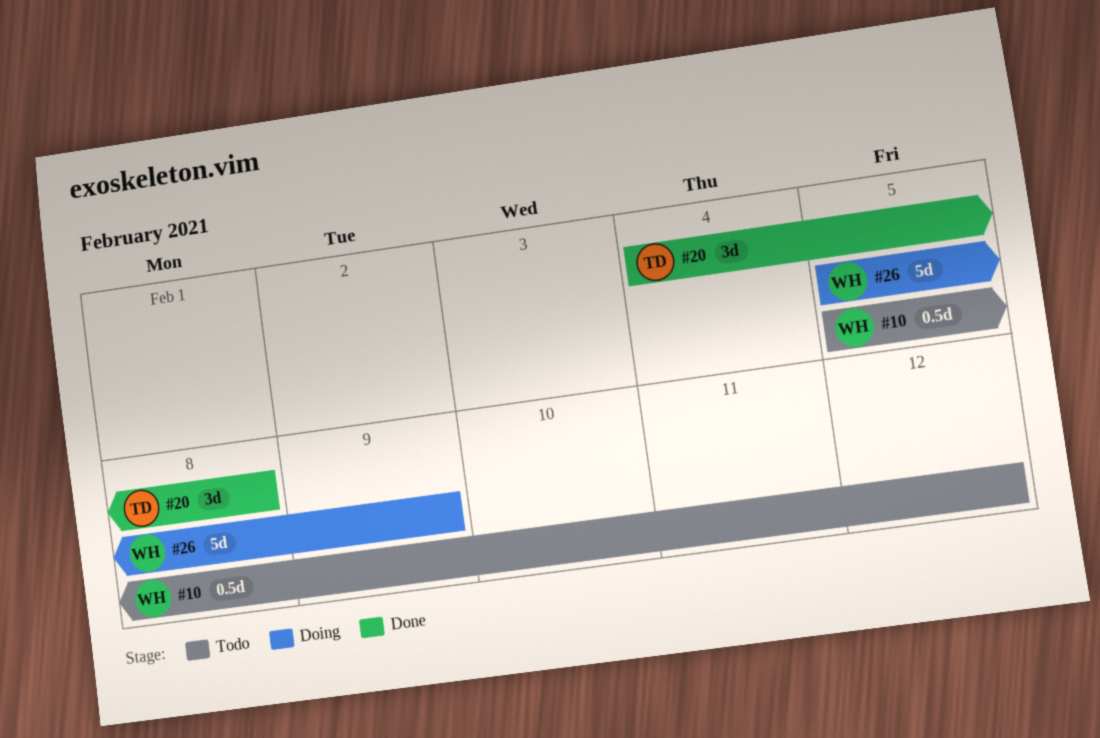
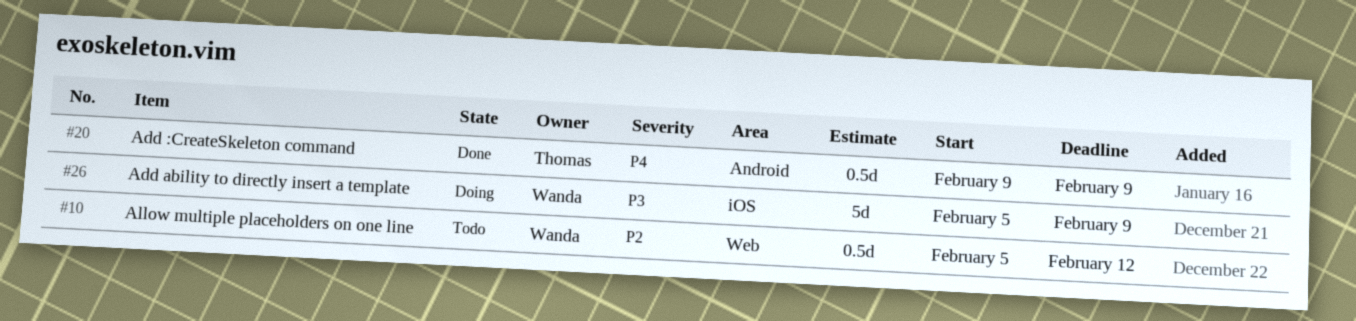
#20, estimate: 3d -> 0.5d
#20, start: Feb 4 -> Feb 9
#20, due: Feb 8 -> Feb 9

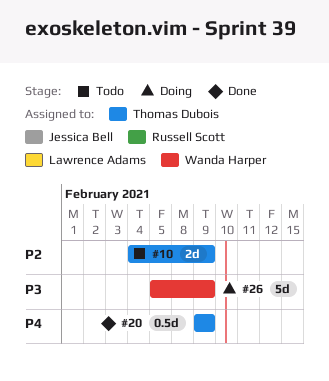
#10, owner: Wanda Harper -> Thomas Dubois
#10, estimate: 0.5d -> 2d
#10, start: Feb 5 -> Feb 4
#10, due: Feb 12 -> Feb 9

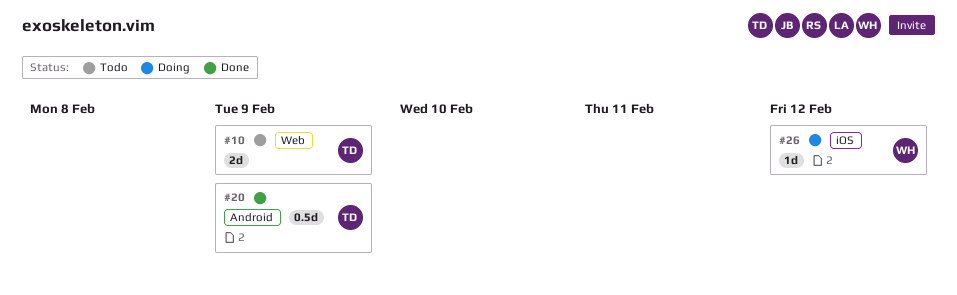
#26, estimate: 5d -> 1d
#26, due: Feb 9 -> Feb 12

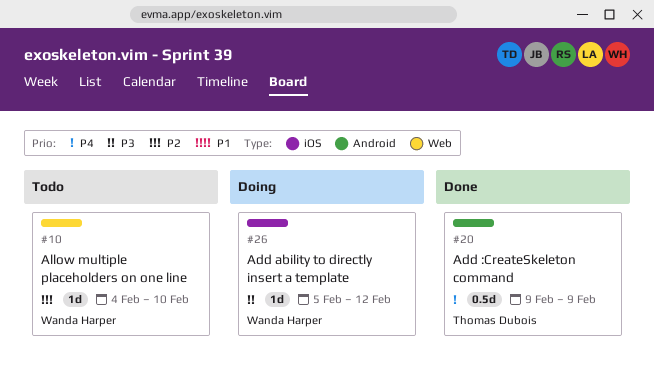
#10, owner: Thomas Dubois -> Wanda Harper
#10, estimate: 2d -> 1d
#10, due: Feb 9 -> Feb 10

